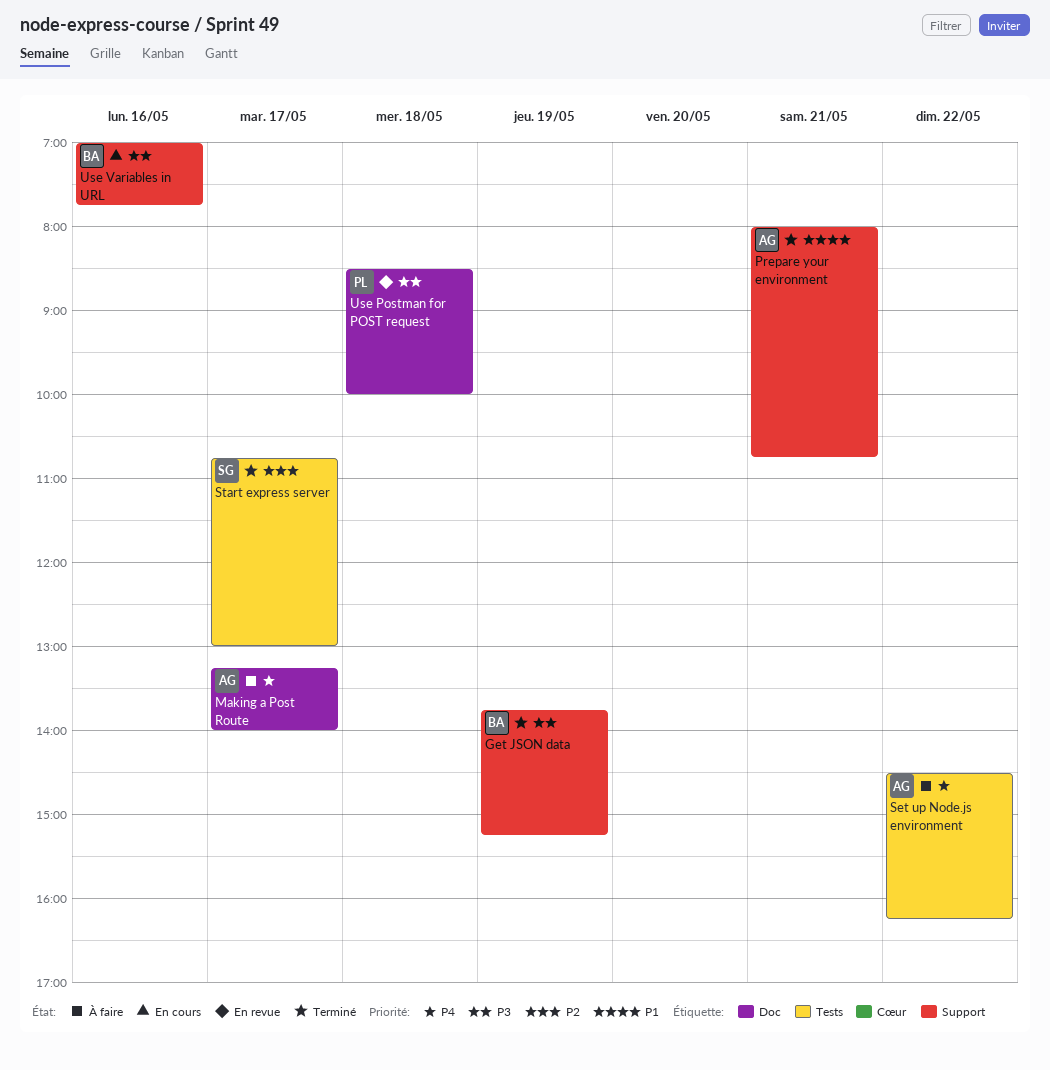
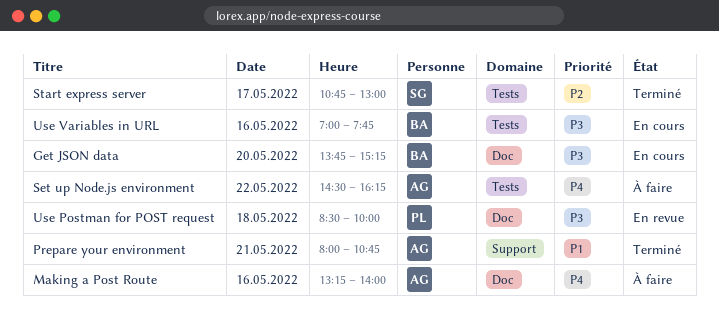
Get JSON data, status: Terminé -> En cours
Get JSON data, label: Support -> Doc
Get JSON data, day: May 19 -> May 20
Making a Post Route, day: May 17 -> May 16
Use Variables in URL, label: Support -> Tests

